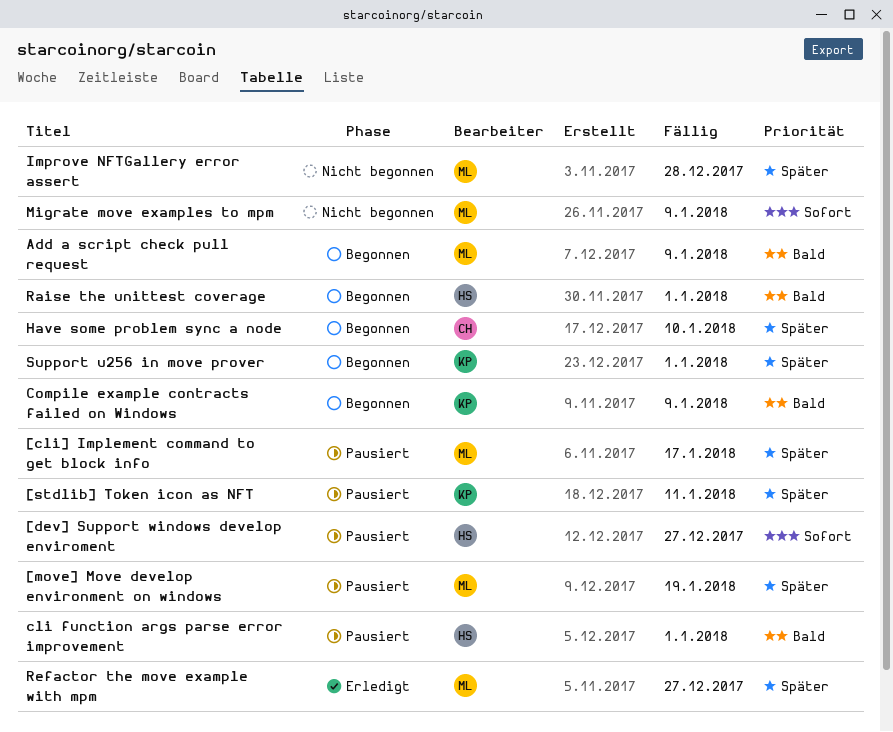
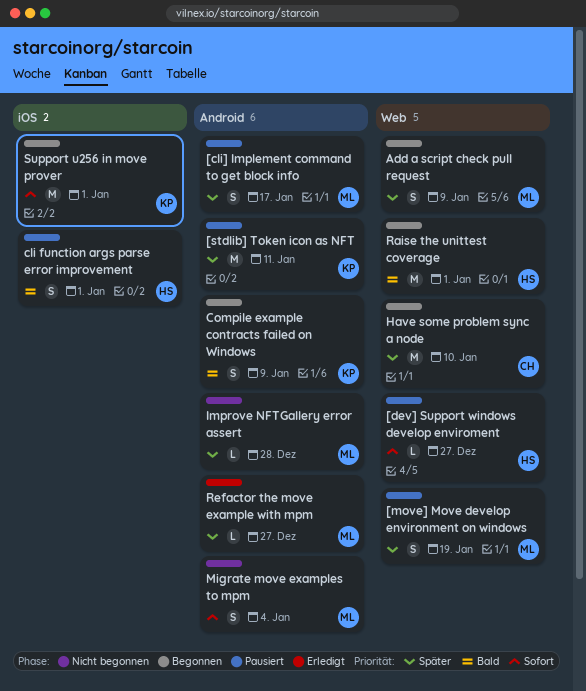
Add a script check pull request, priority: Bald -> Später
Migrate move examples to mpm, due: Jan 9 -> Jan 4
Support u256 in move prover, priority: Später -> Sofort

